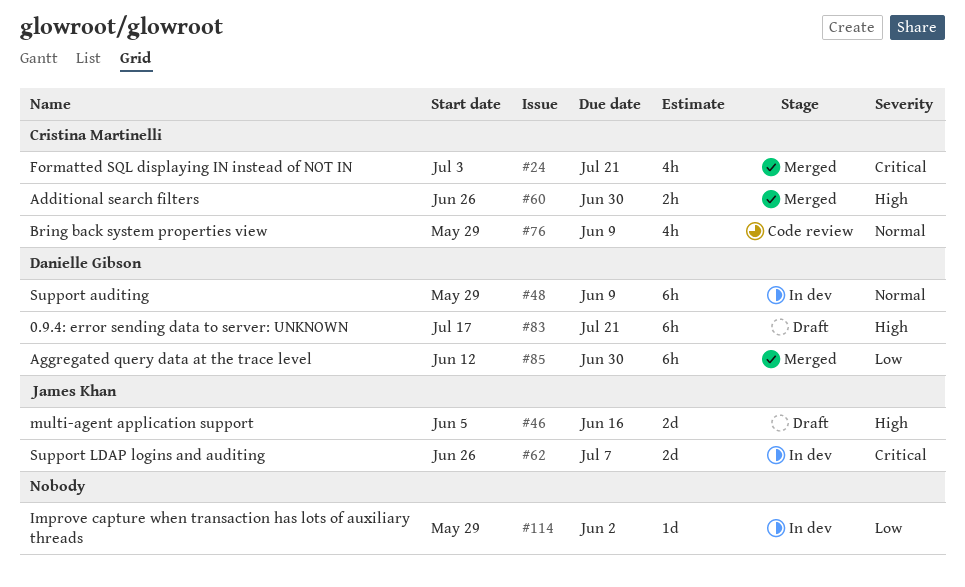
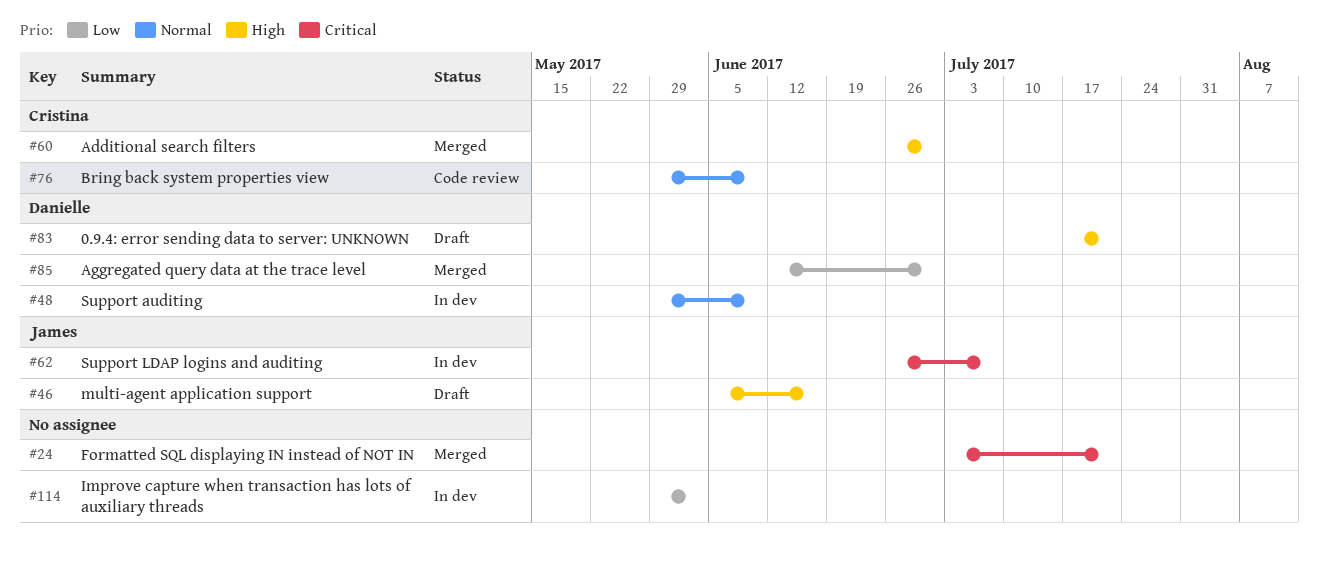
#24, owner: Cristina Martinelli -> none

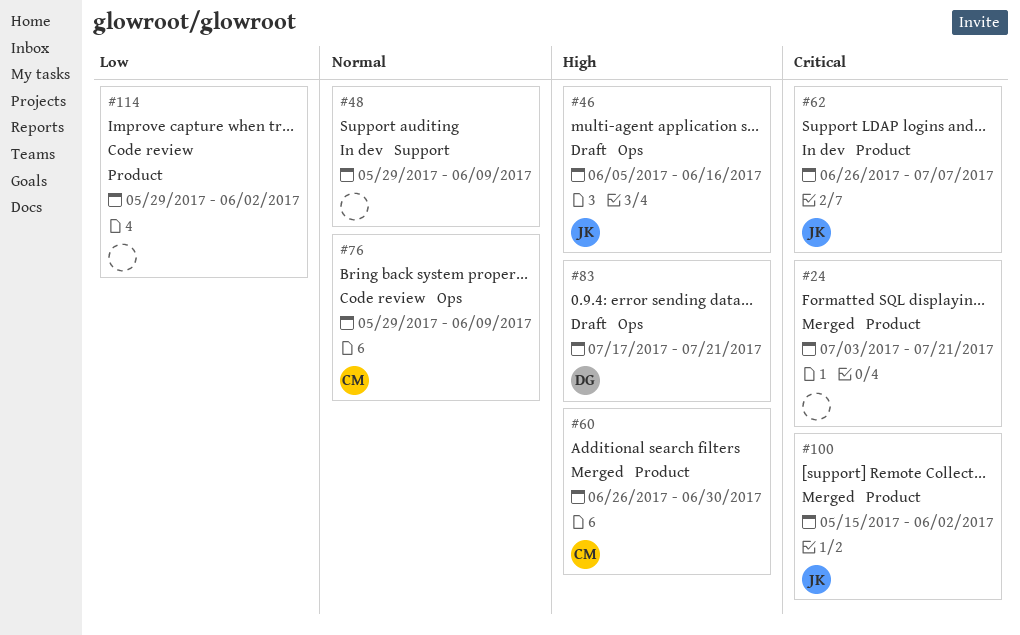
#48, owner: Danielle -> none
#85: present -> none
#100: none -> present
#114, status: In dev -> Code review

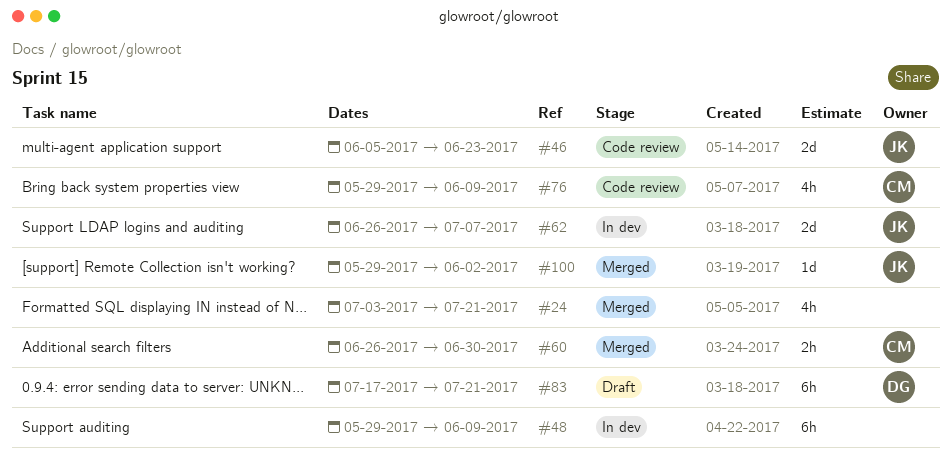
#46, status: Draft -> Code review
#46, due: Jun 16 -> Jun 23
#100, start: May 15 -> May 29
#114: present -> none

